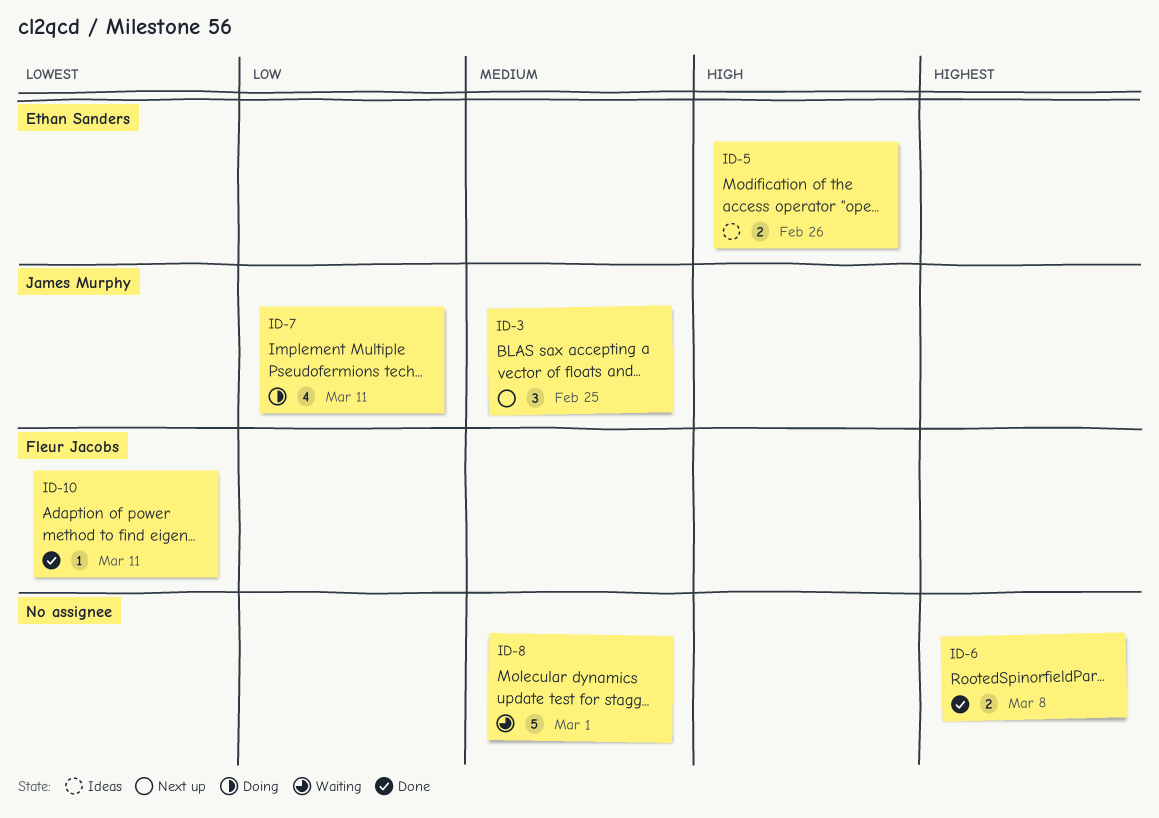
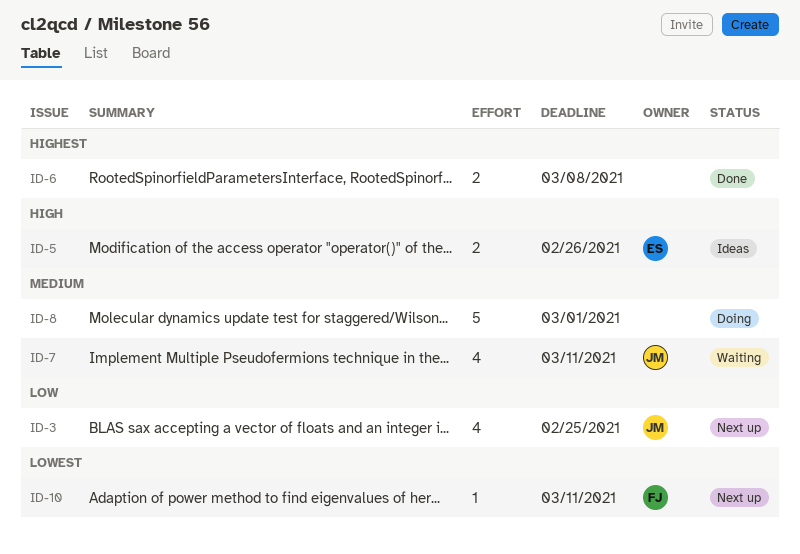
ID-3, priority: Medium -> Low
ID-3, estimate: 3 -> 4
ID-7, status: Doing -> Waiting
ID-7, priority: Low -> Medium
ID-8, status: Waiting -> Doing
ID-10, status: Done -> Next up

